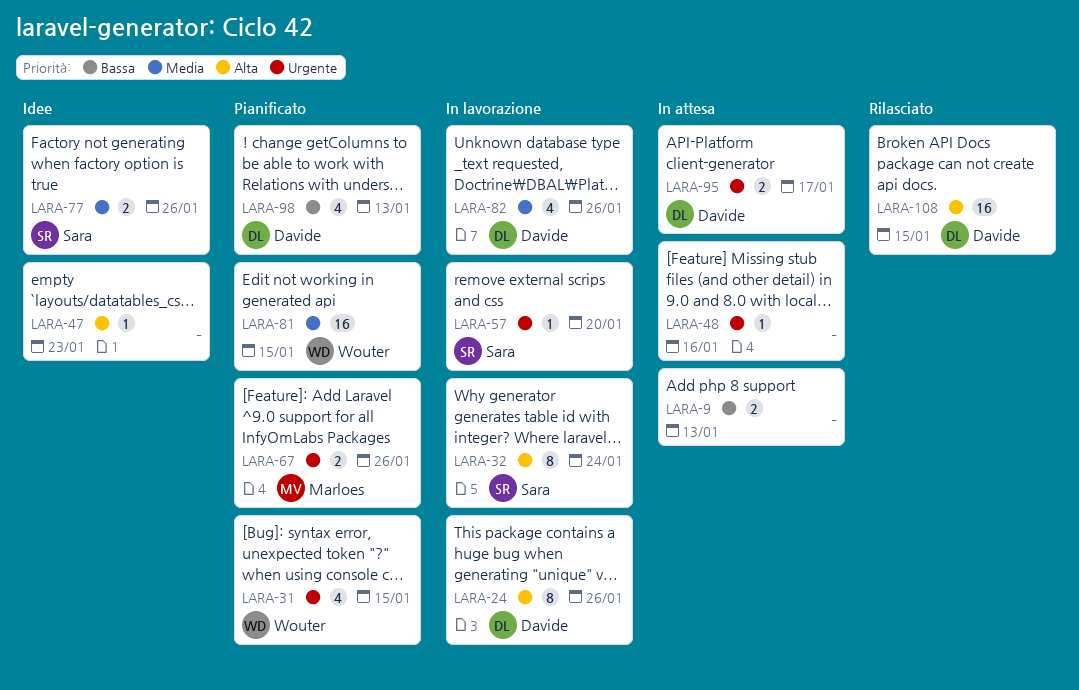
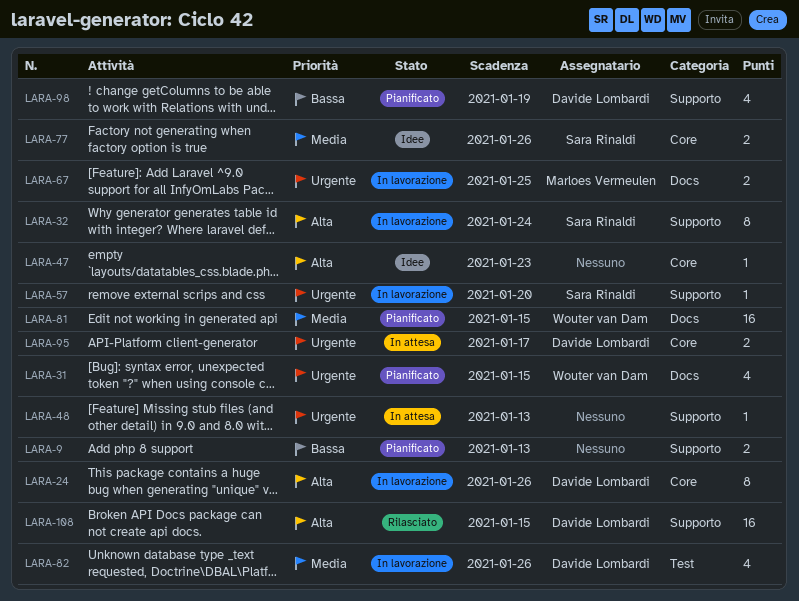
LARA-9, status: In attesa -> Pianificato
LARA-48, due: Jan 16 -> Jan 13
LARA-67, status: Pianificato -> In lavorazione
LARA-67, due: Jan 26 -> Jan 25
LARA-98, due: Jan 13 -> Jan 19

